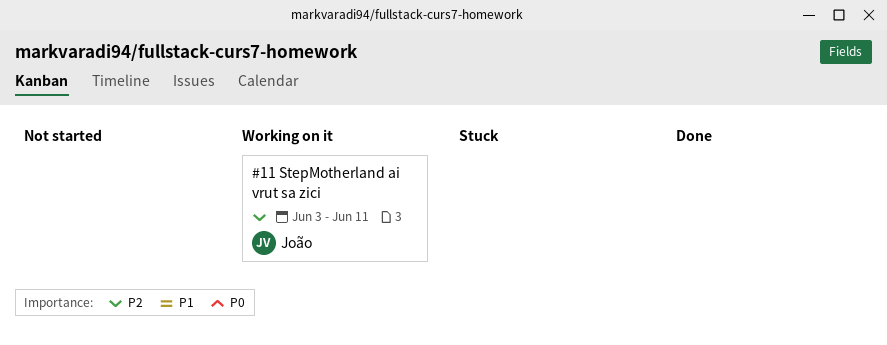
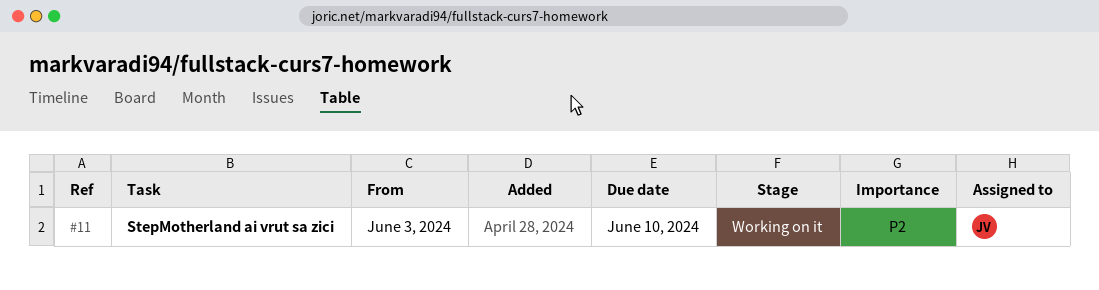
#11, due: Jun 11 -> Jun 10

